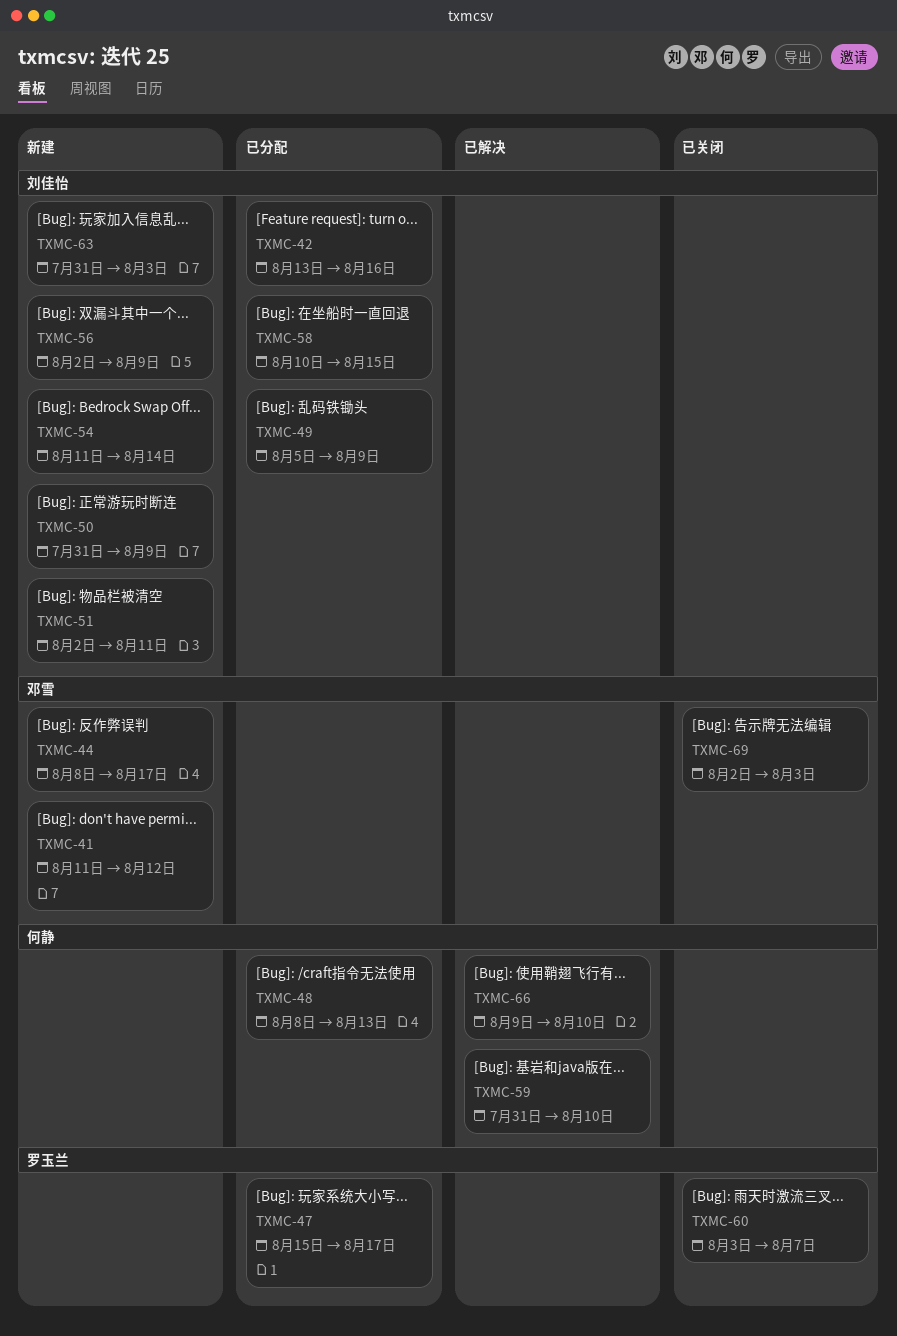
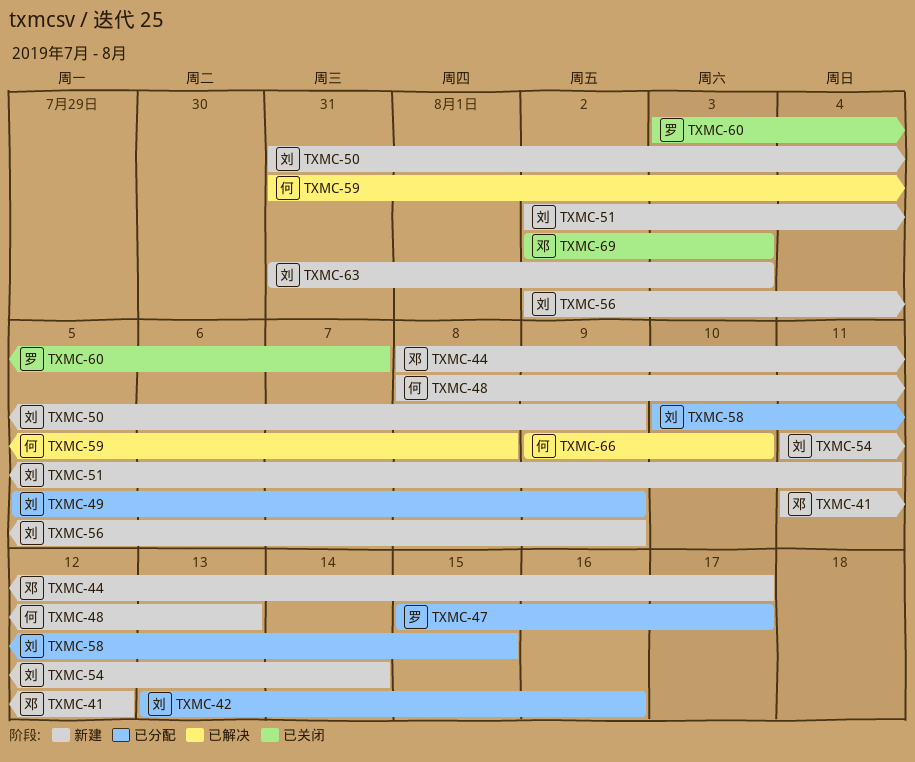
TXMC-48, status: 已分配 -> 新建
TXMC-59, due: Aug 10 -> Aug 8

